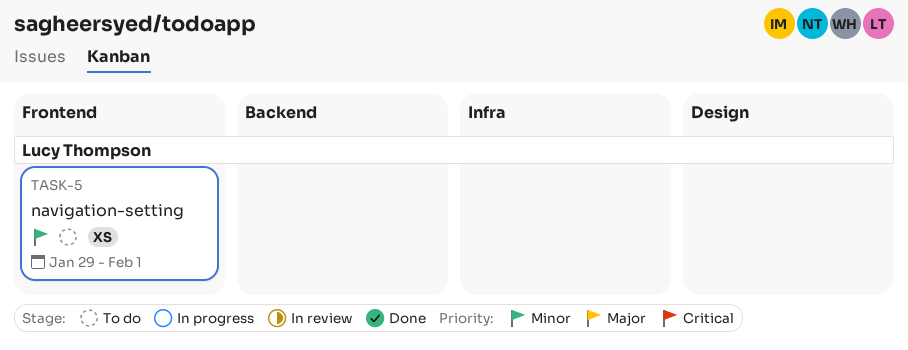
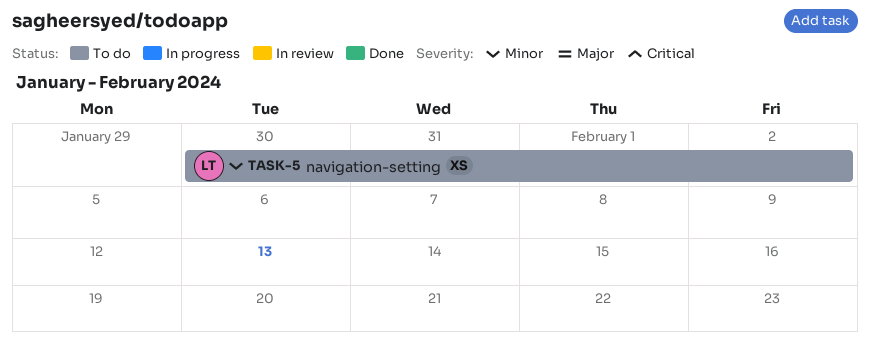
TASK-5, start: Jan 29 -> Jan 30
TASK-5, due: Feb 1 -> Feb 2

